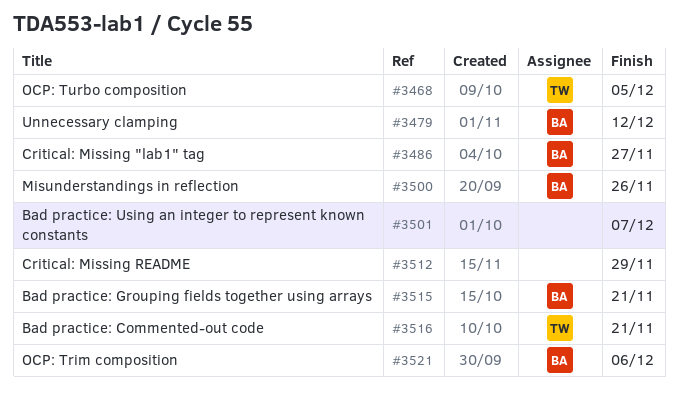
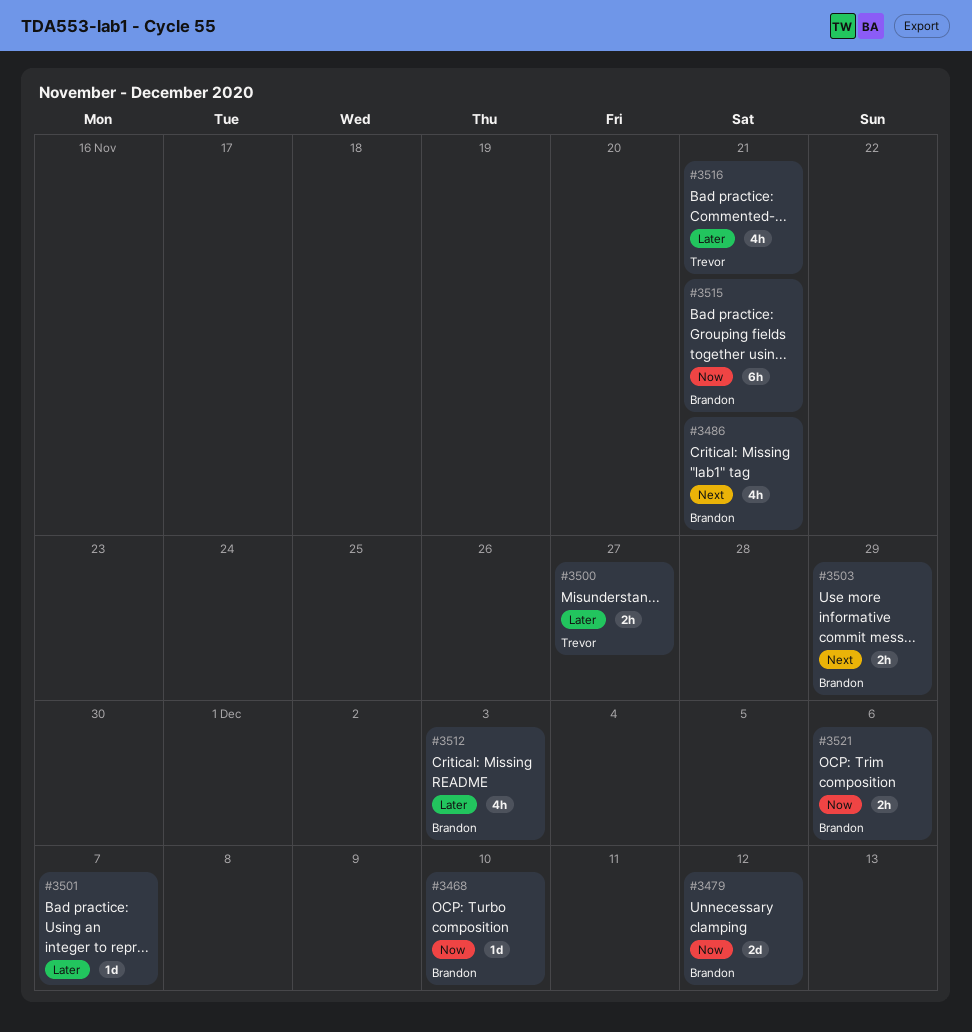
#3468, owner: Trevor -> Brandon
#3468, due: Dec 5 -> Dec 10
#3486, due: Nov 27 -> Nov 21
#3500, owner: Brandon -> Trevor
#3500, due: Nov 26 -> Nov 27
#3503: none -> present
#3512, owner: none -> Brandon
#3512, due: Nov 29 -> Dec 3

